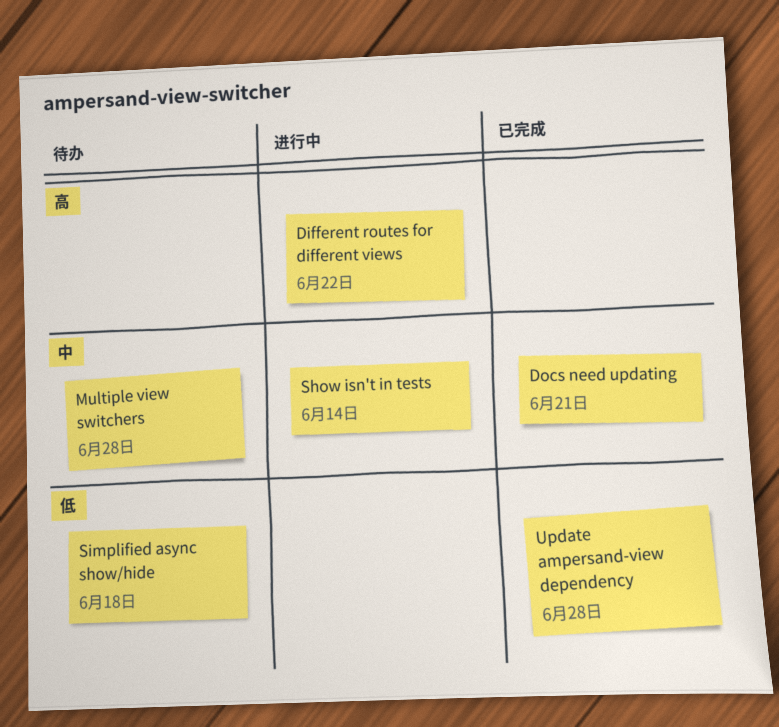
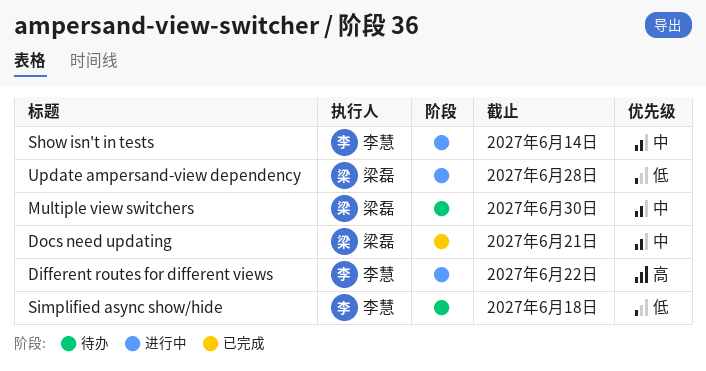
Multiple view switchers, due: Jun 28 -> Jun 30
Update ampersand-view dependency, status: 已完成 -> 进行中

